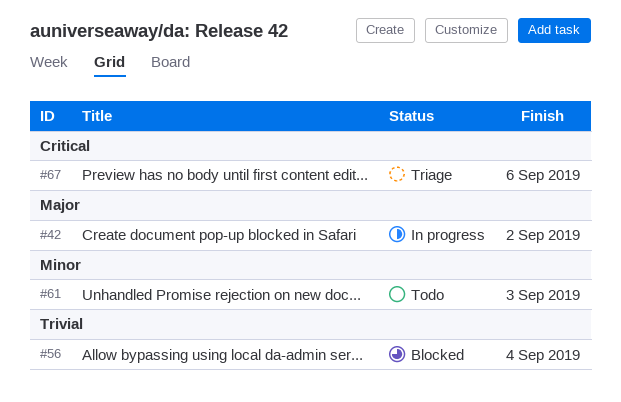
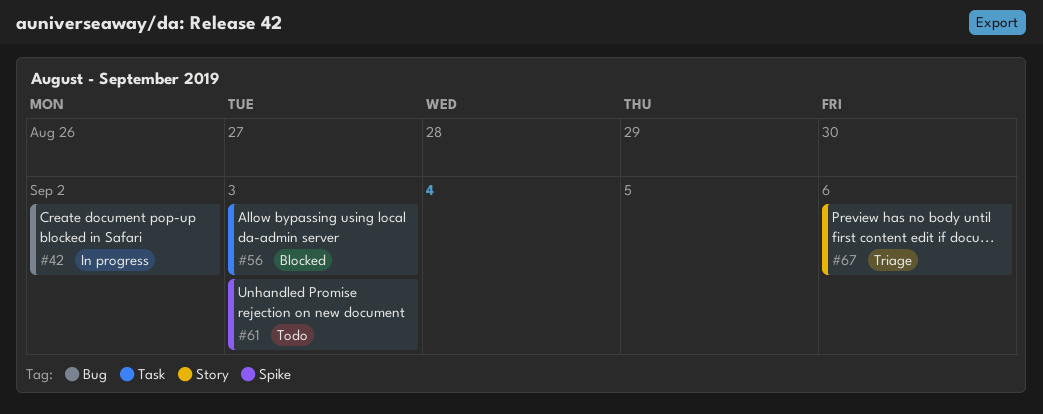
#56, due: Sep 4 -> Sep 3

